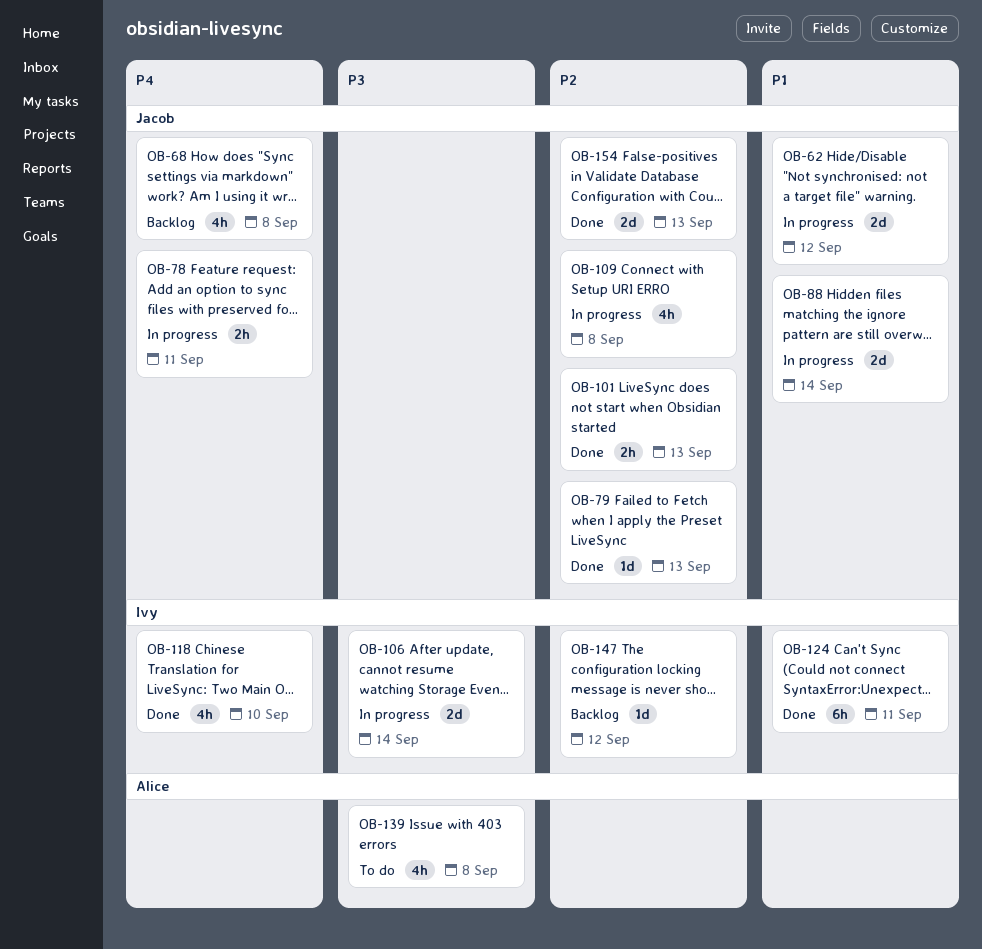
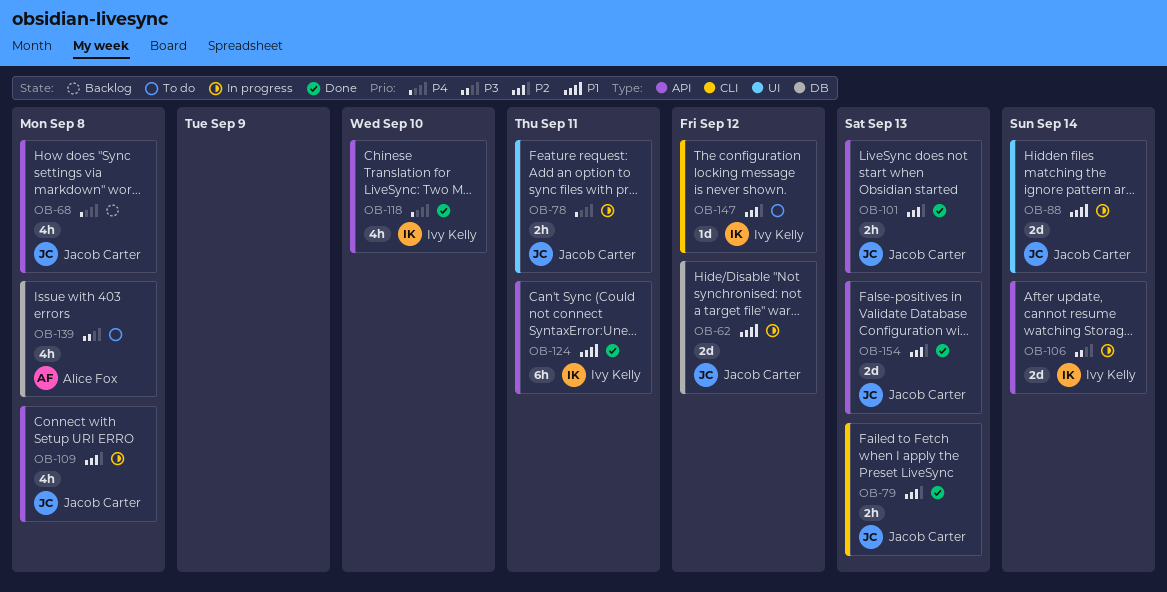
OB-79, estimate: 1d -> 2h
OB-147, status: Backlog -> To do

